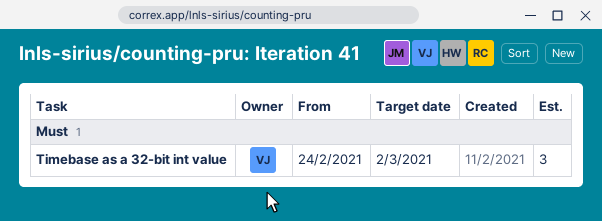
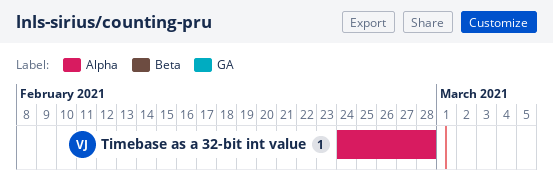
Timebase as a 32-bit int value, estimate: 3 -> 1
Timebase as a 32-bit int value, due: Mar 2 -> Feb 28

